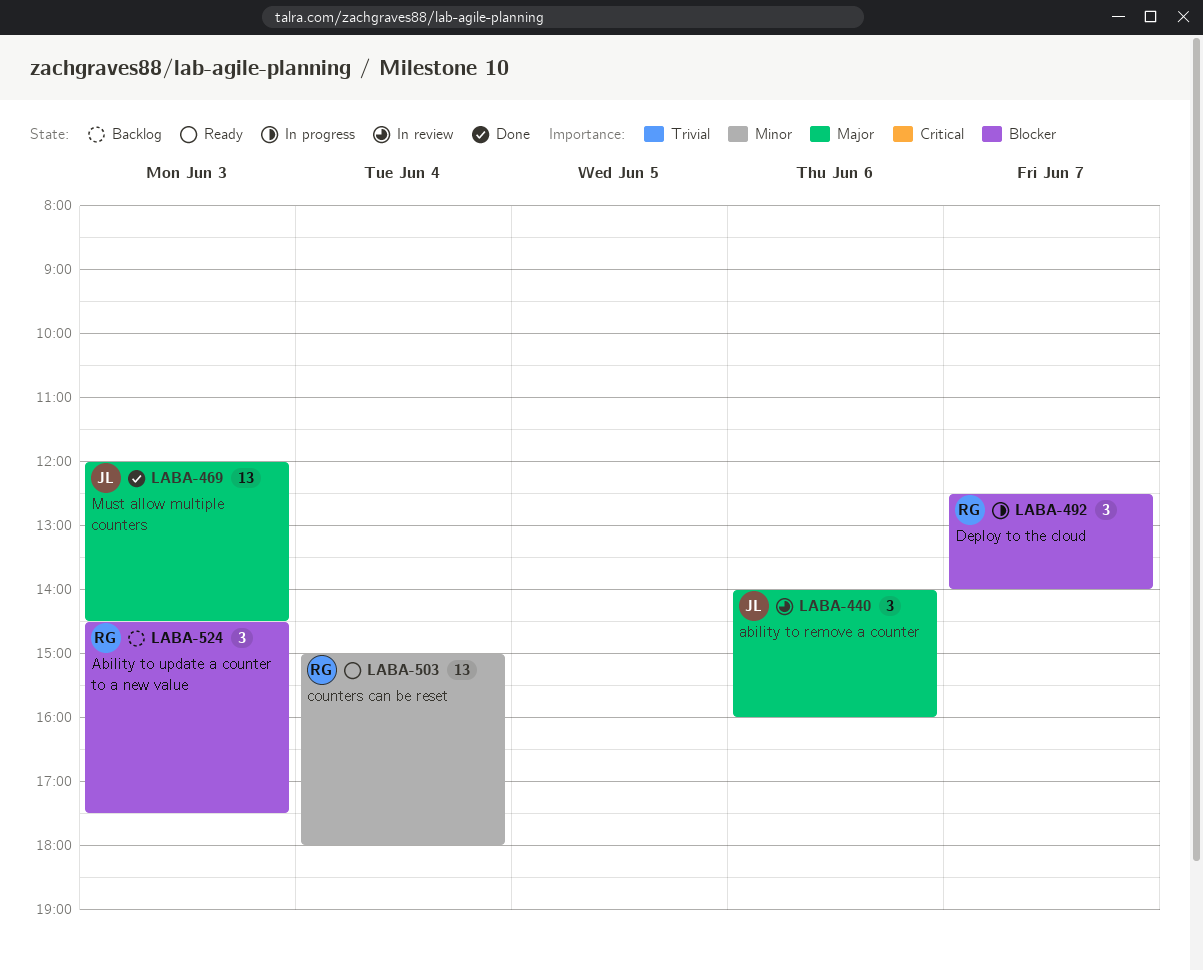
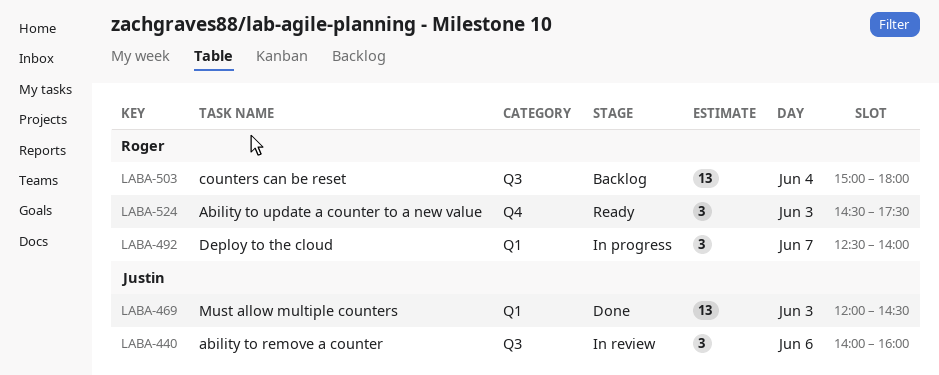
LABA-503, status: Ready -> Backlog
LABA-524, status: Backlog -> Ready

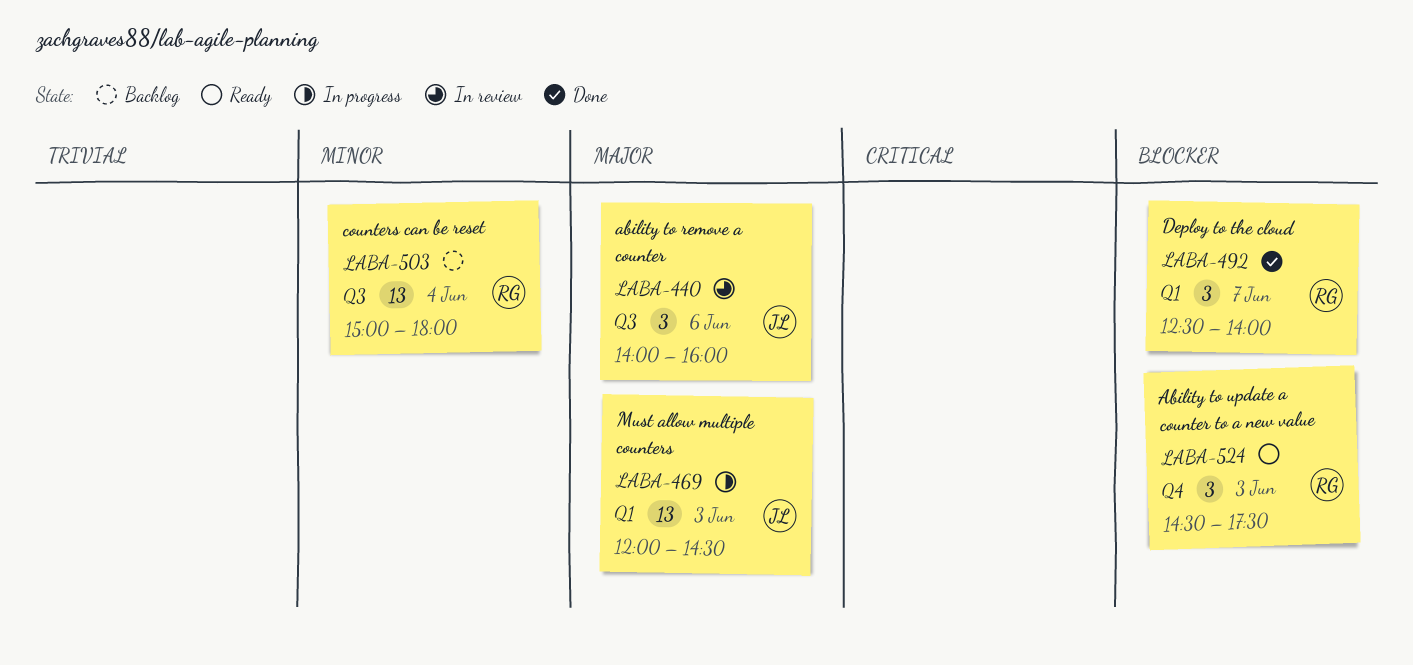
LABA-469, status: Done -> In progress
LABA-492, status: In progress -> Done

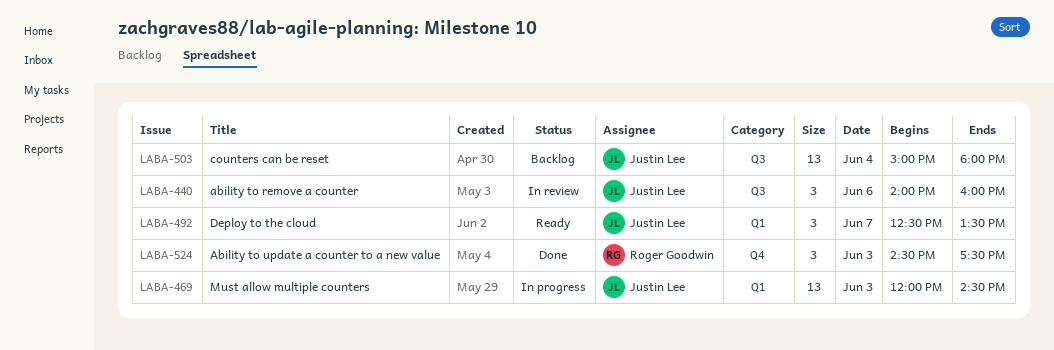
LABA-492, status: Done -> Ready
LABA-492, owner: Roger Goodwin -> Justin Lee
LABA-492, ends: 14:00 -> 13:30
LABA-503, owner: Roger Goodwin -> Justin Lee
LABA-524, status: Ready -> Done

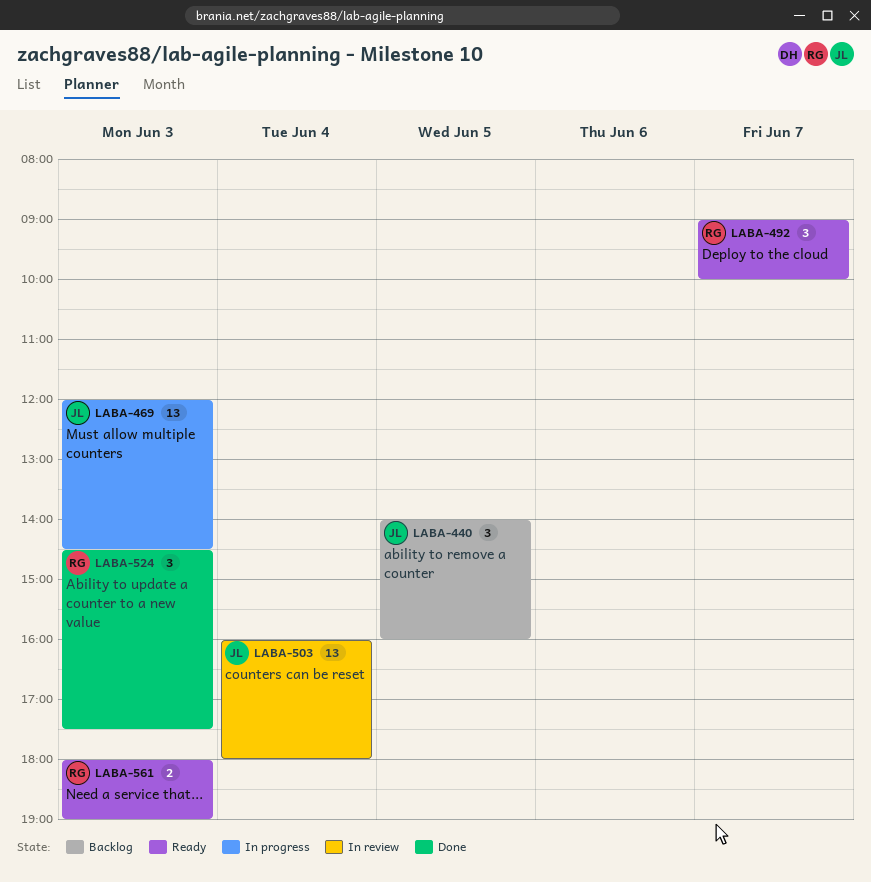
LABA-440, status: In review -> Backlog
LABA-440, day: Jun 6 -> Jun 5
LABA-492, owner: Justin Lee -> Roger Goodwin
LABA-492, begins: 12:30 -> 09:00
LABA-492, ends: 13:30 -> 10:00
LABA-503, status: Backlog -> In review
LABA-503, begins: 15:00 -> 16:00
LABA-561: none -> present

